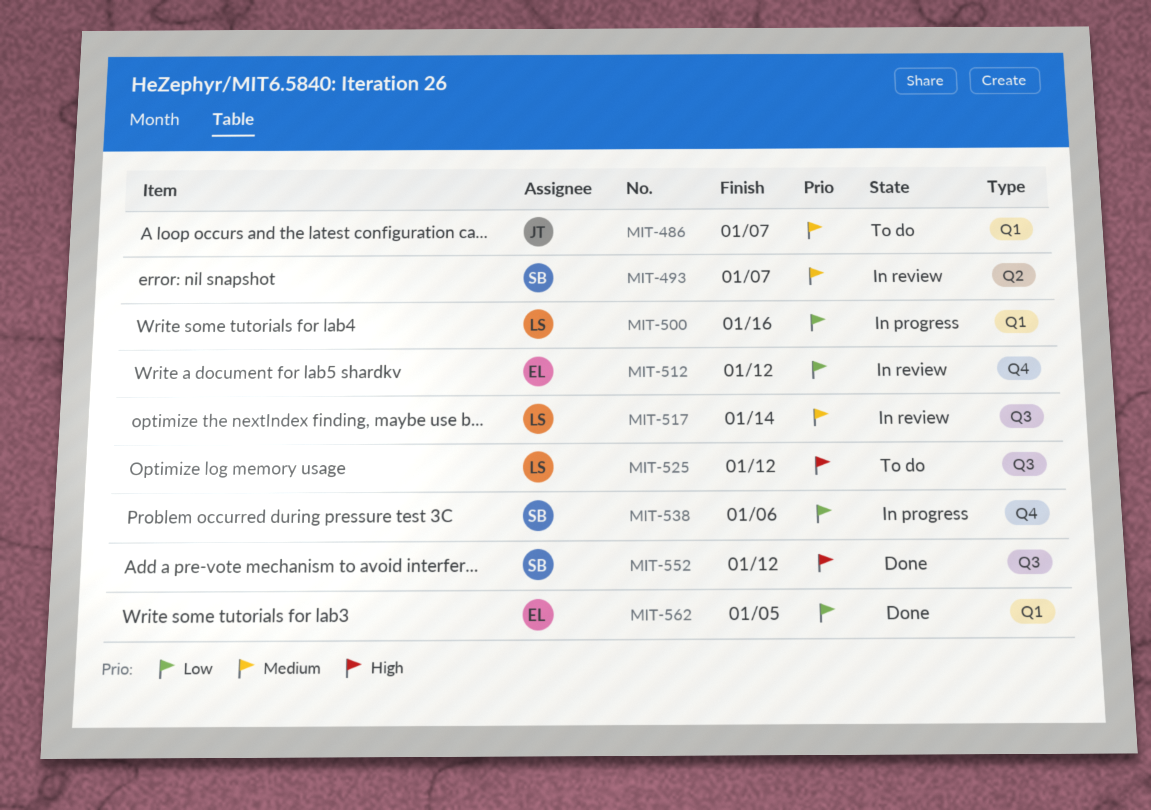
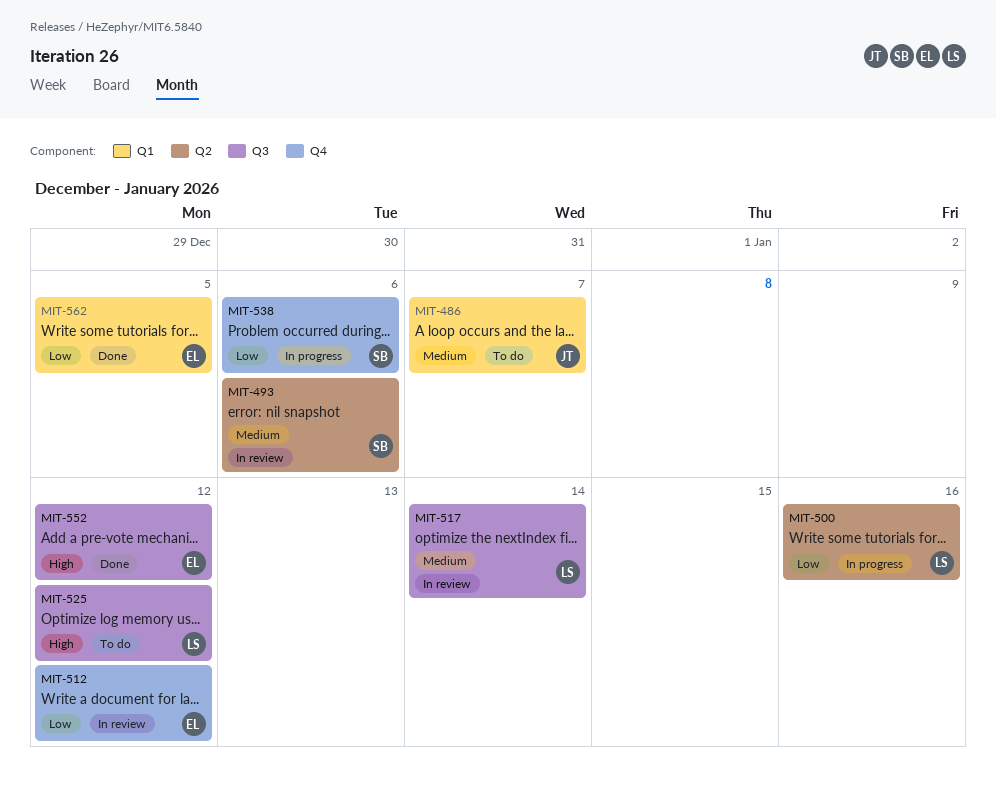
MIT-493, due: Jan 7 -> Jan 6
MIT-500, label: Q1 -> Q2
MIT-552, owner: SB -> EL

